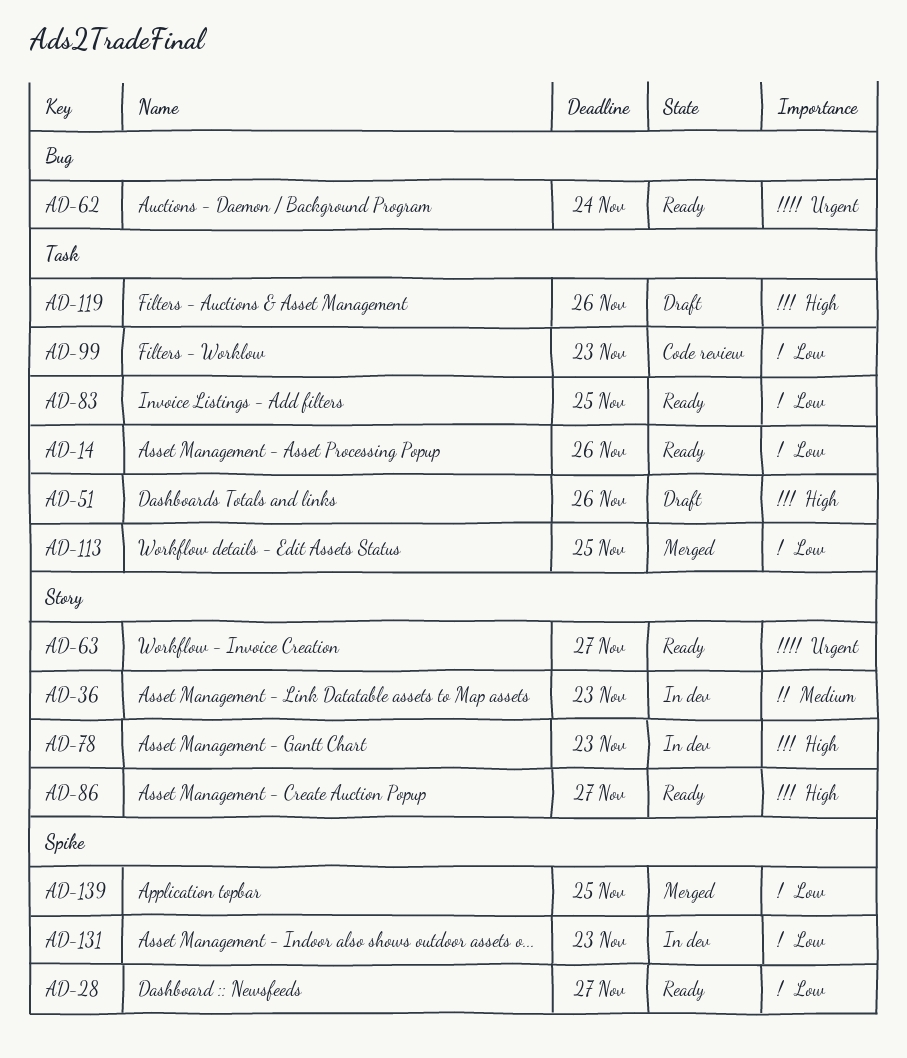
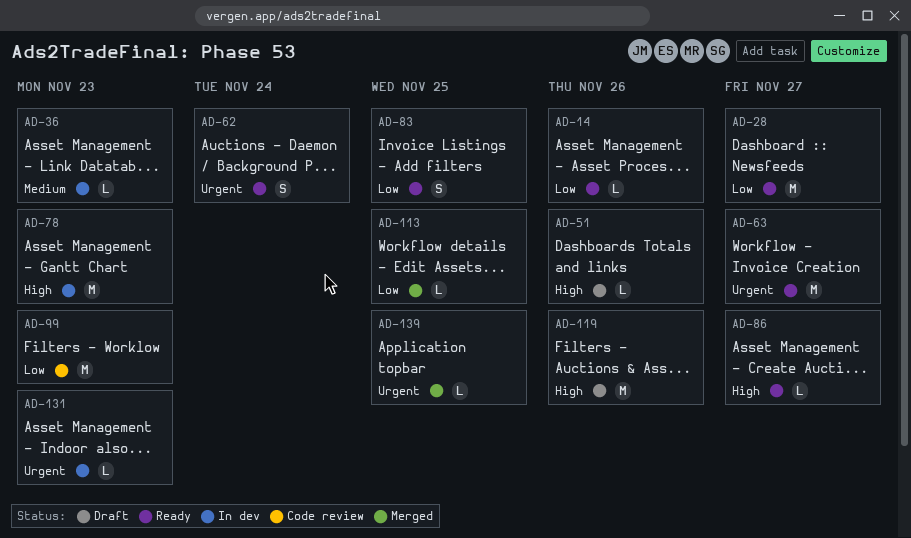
AD-131, priority: Low -> Urgent
AD-139, priority: Low -> Urgent

